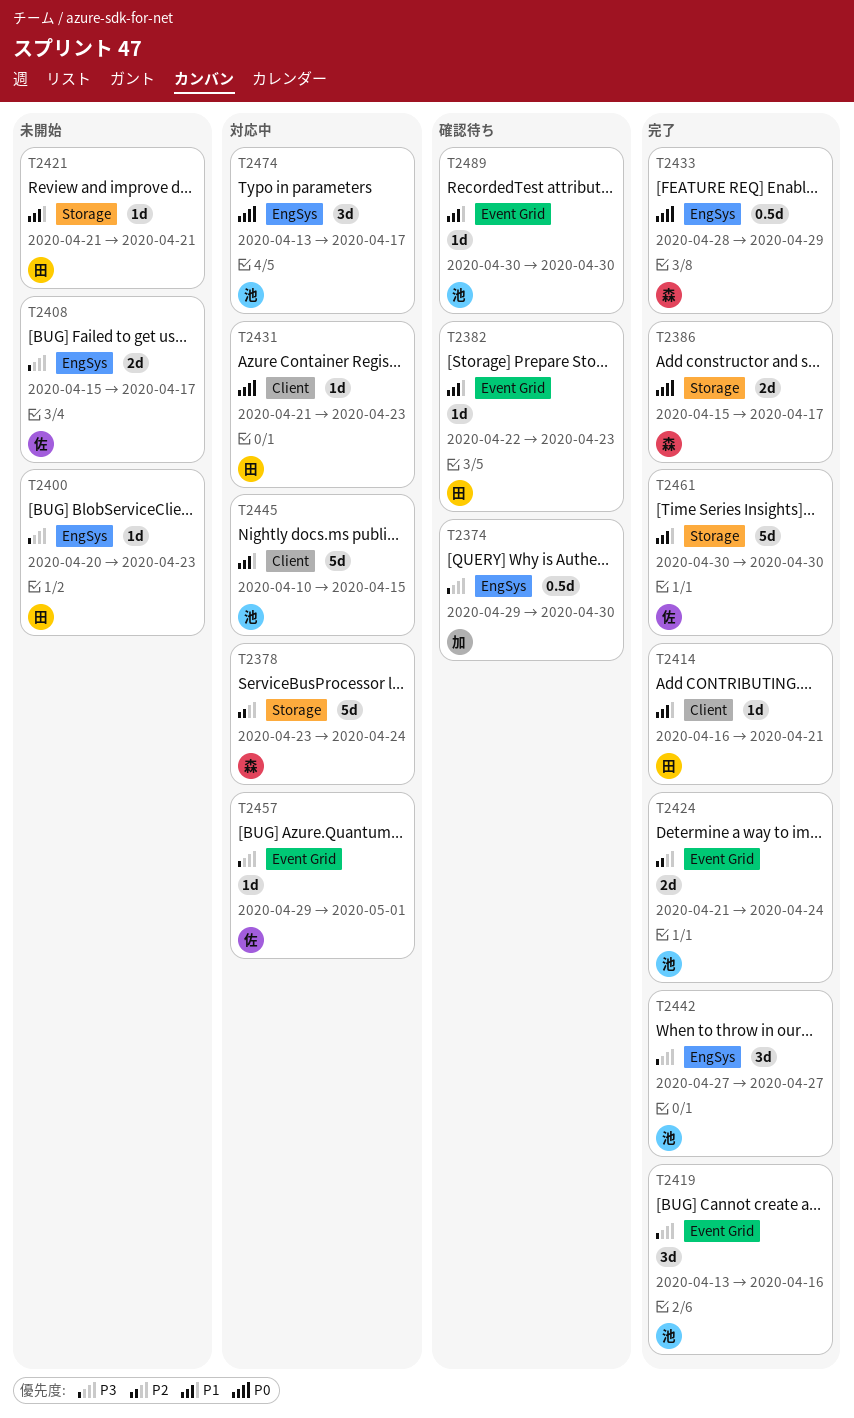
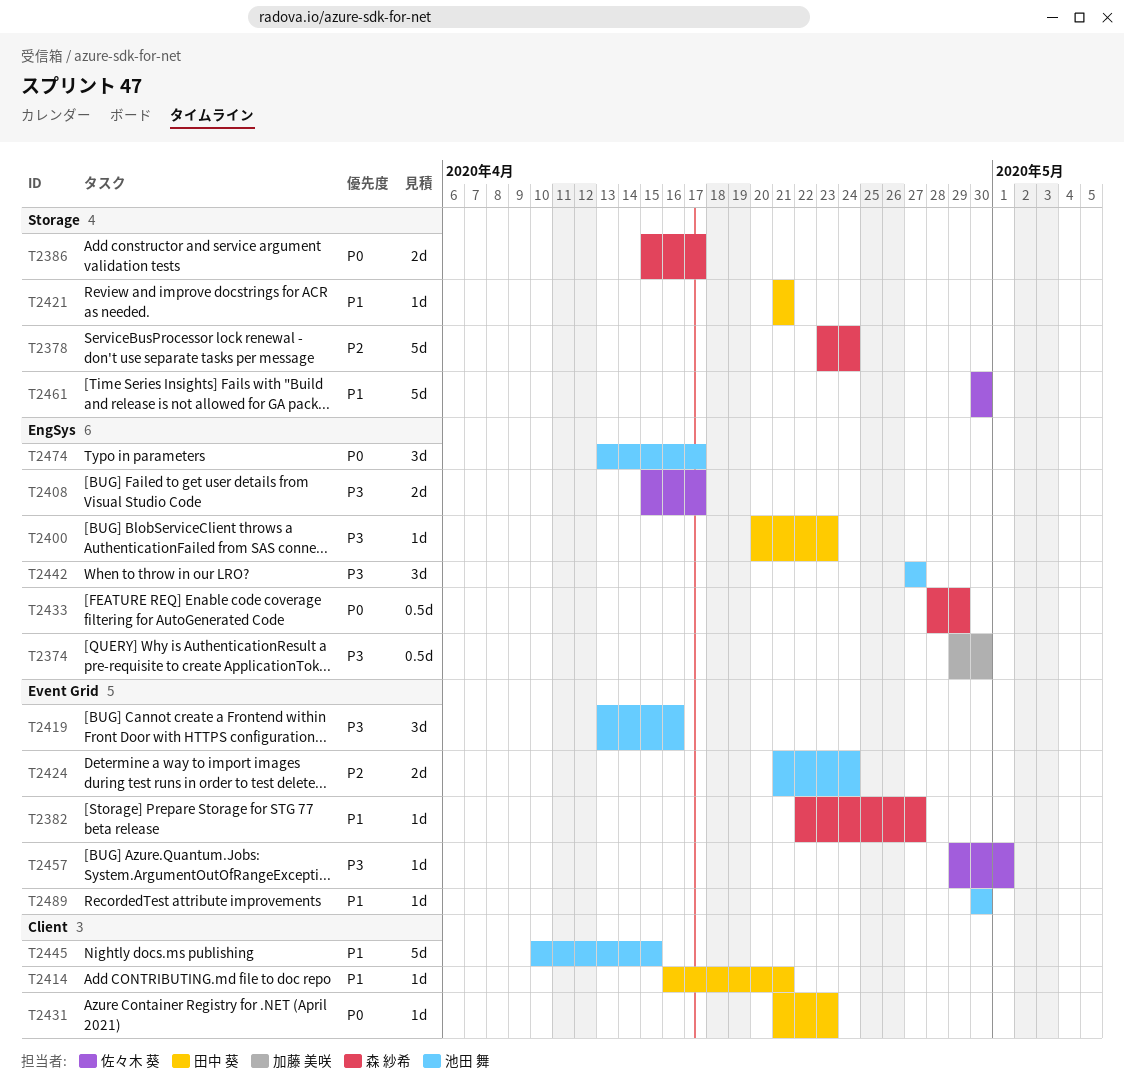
T2382, owner: 田中 葵 -> 森 紗希
T2382, due: Apr 23 -> Apr 27

